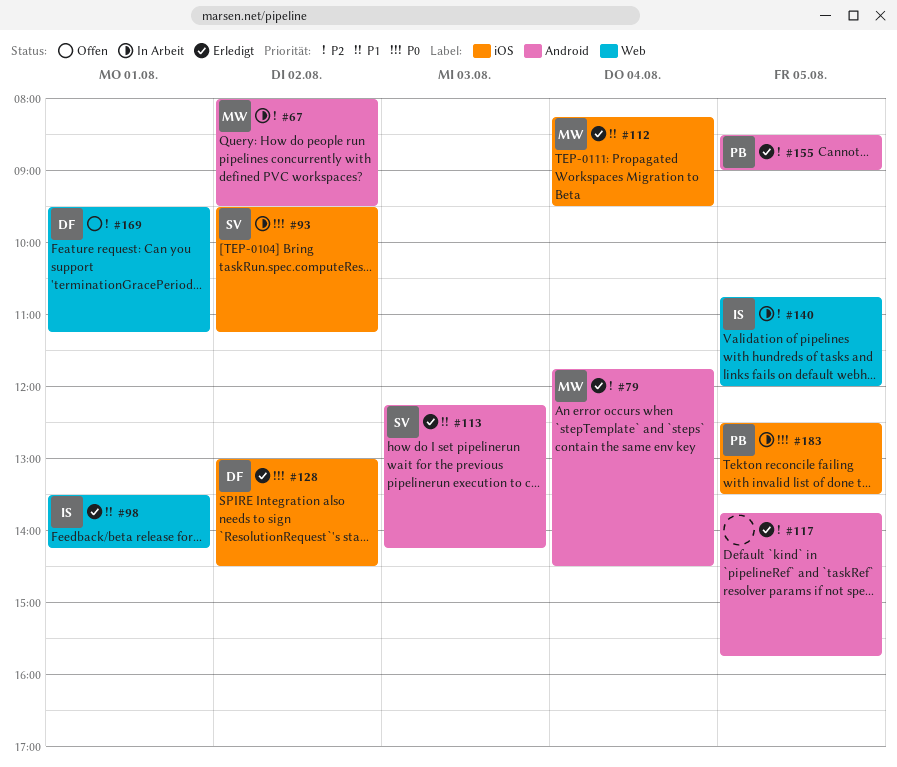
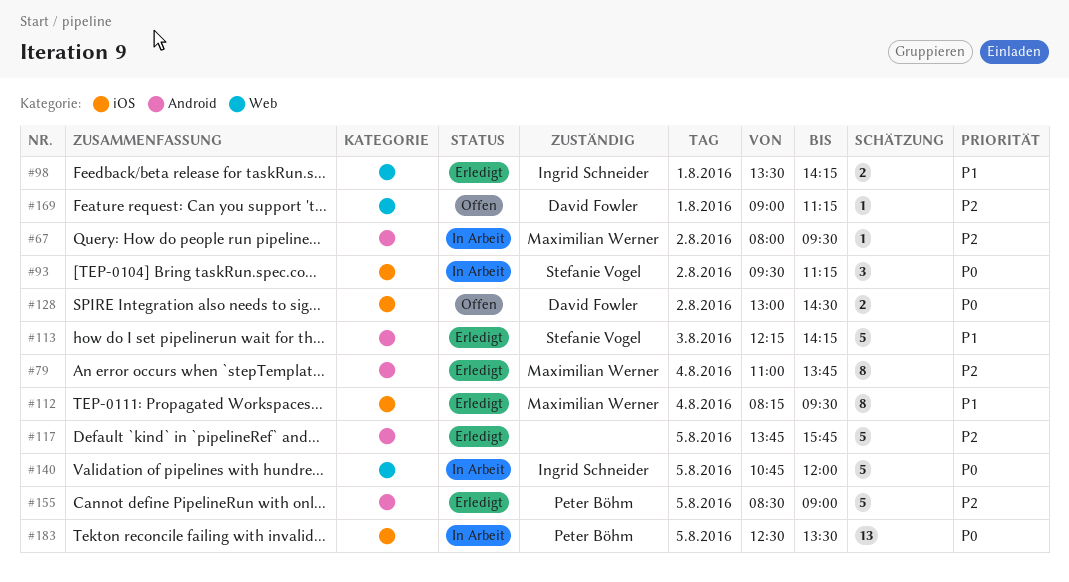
#79, begins: 11:45 -> 11:00
#79, ends: 14:30 -> 13:45
#128, status: Erledigt -> Offen
#140, priority: P2 -> P0
#169, begins: 09:30 -> 09:00

